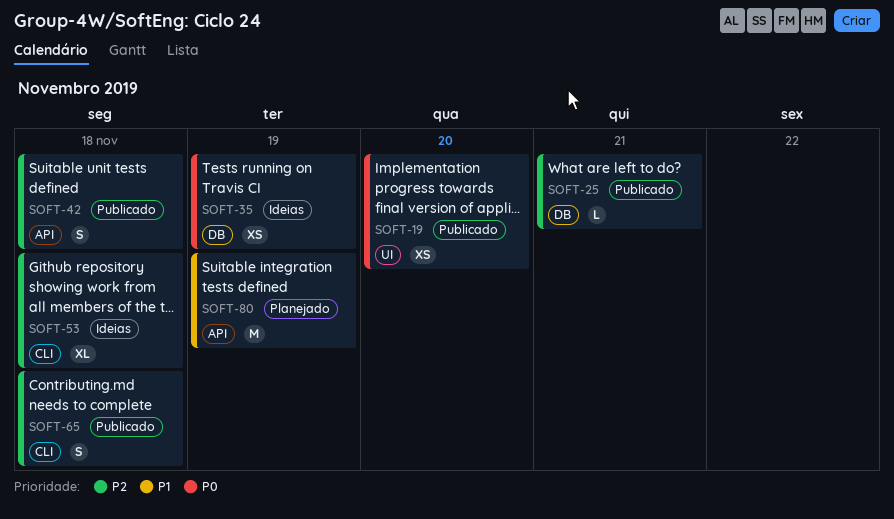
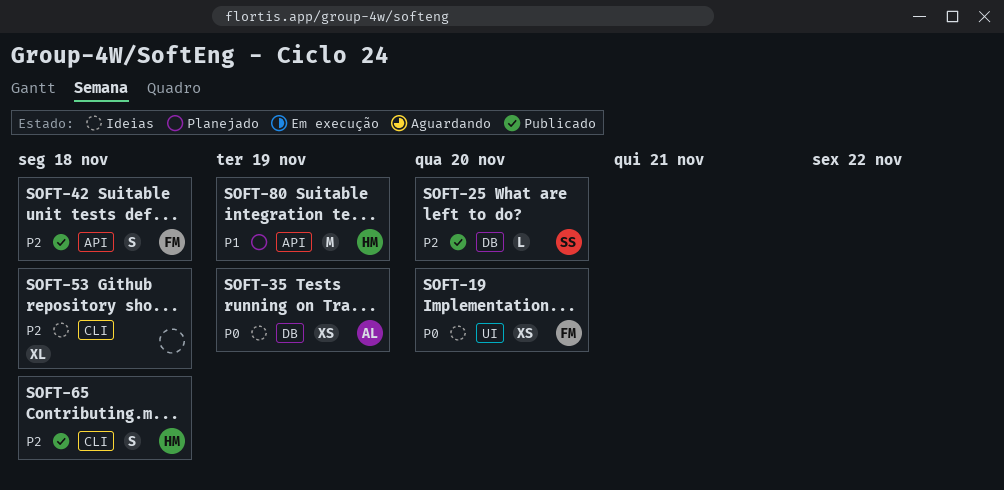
SOFT-19, status: Publicado -> Ideias
SOFT-25, due: Nov 21 -> Nov 20

